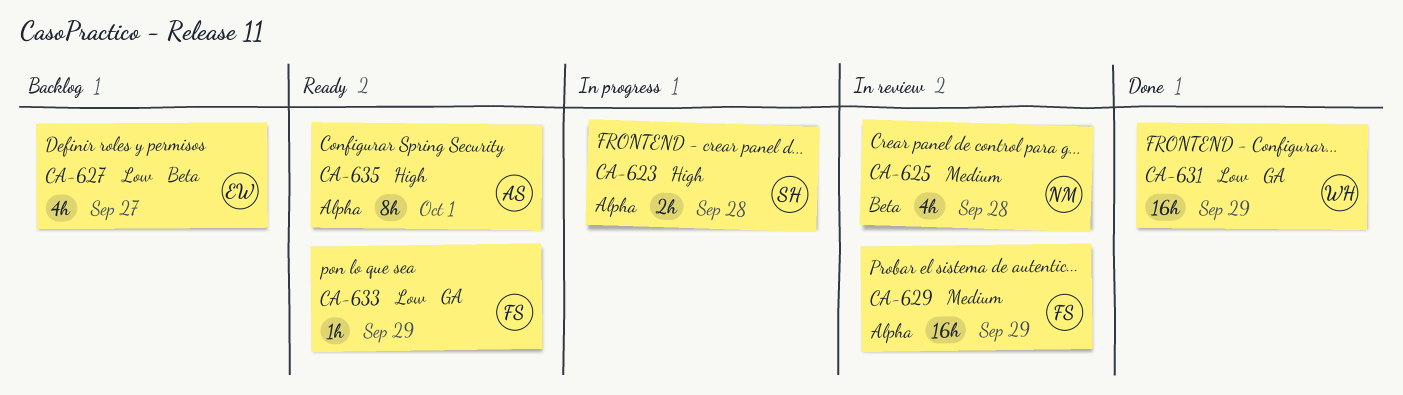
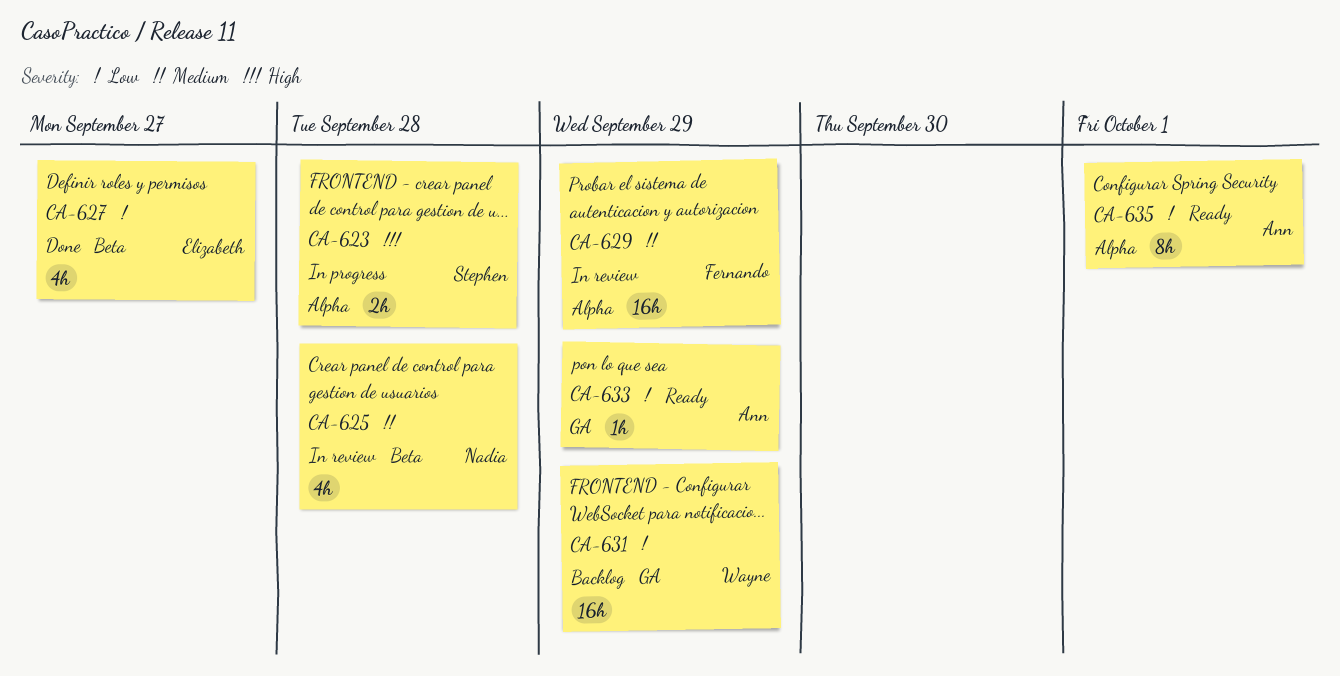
CA-627, status: Backlog -> Done
CA-631, status: Done -> Backlog
CA-633, owner: Fernando -> Ann
CA-635, priority: High -> Low

